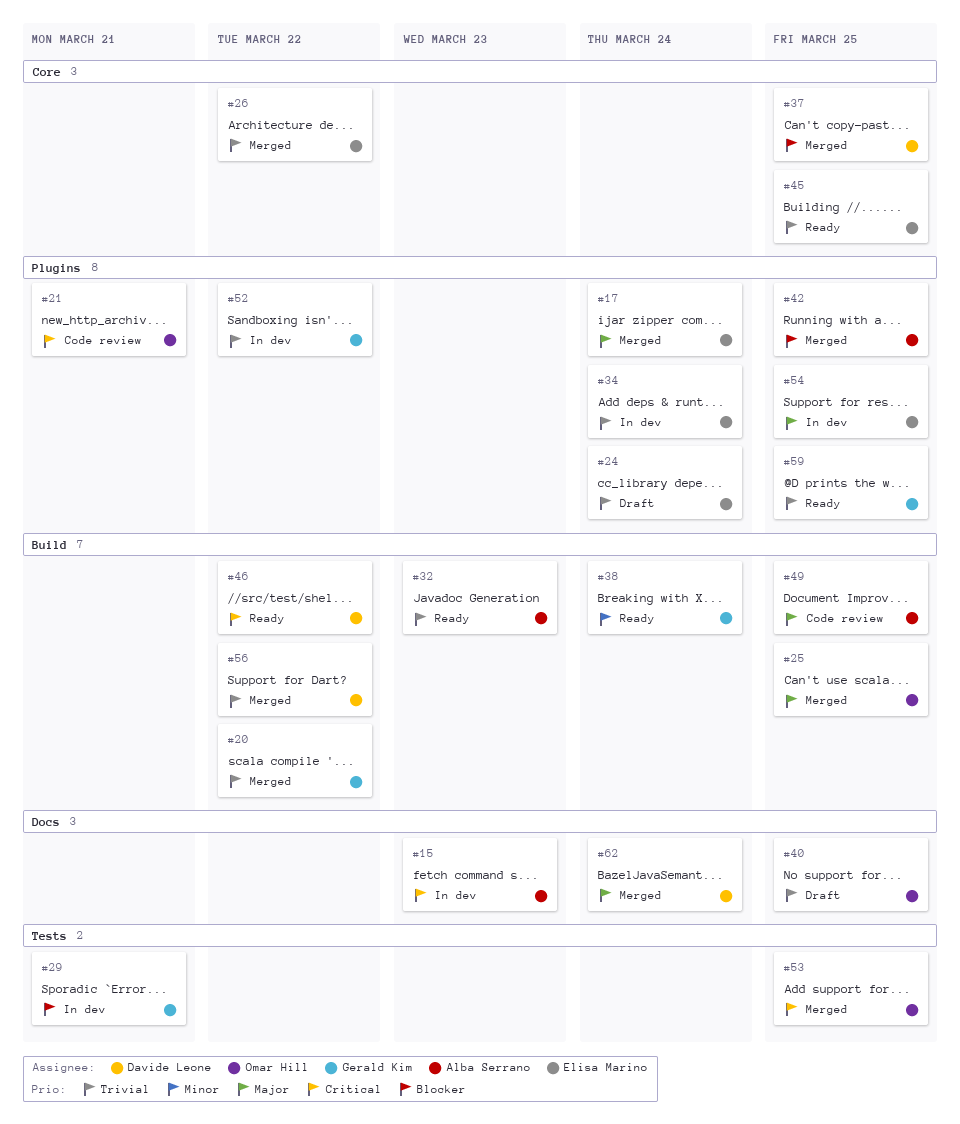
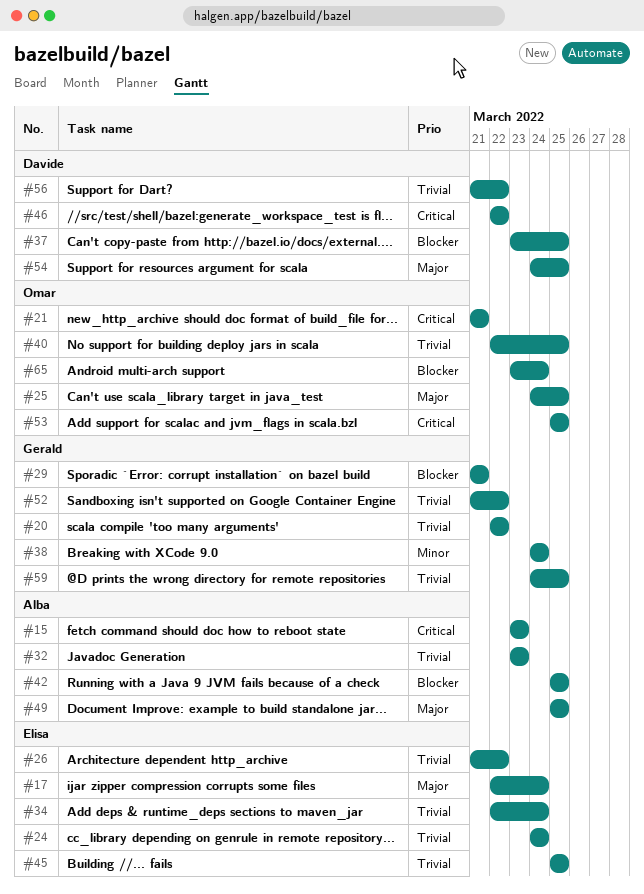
#54, owner: Elisa Marino -> Davide Leone
#62: present -> none
#65: none -> present

